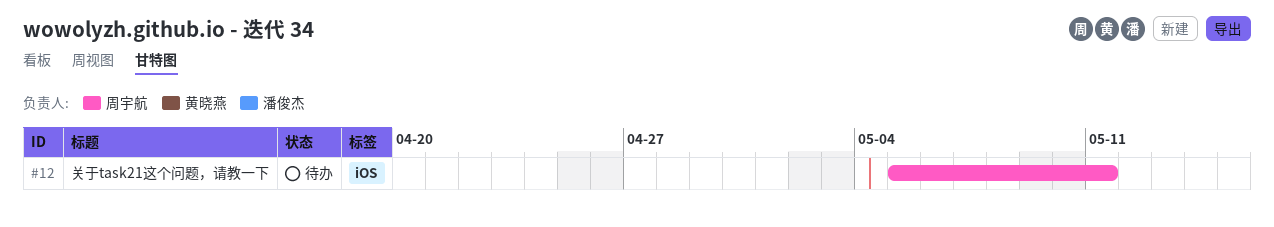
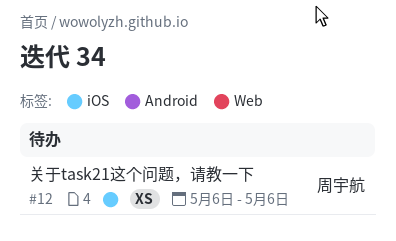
#12, start: May 5 -> May 6
#12, due: May 11 -> May 6

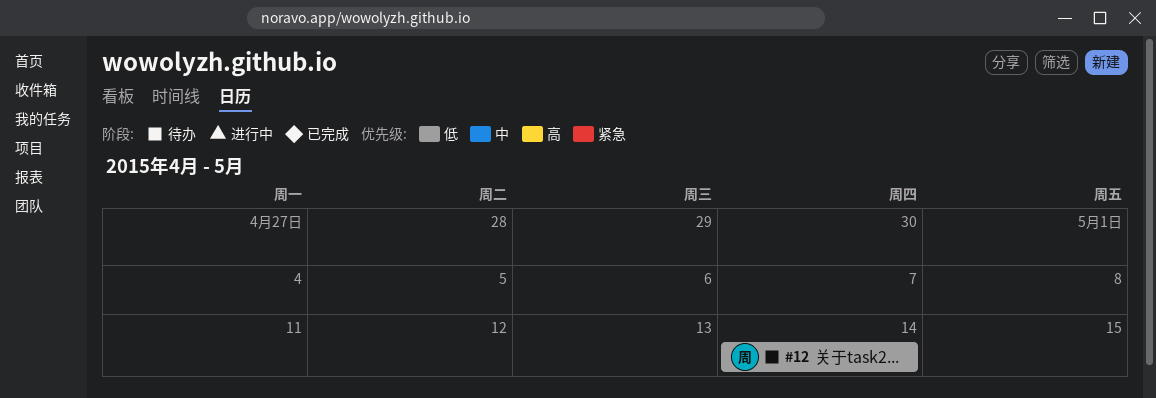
#12, start: May 6 -> May 14
#12, due: May 6 -> May 14

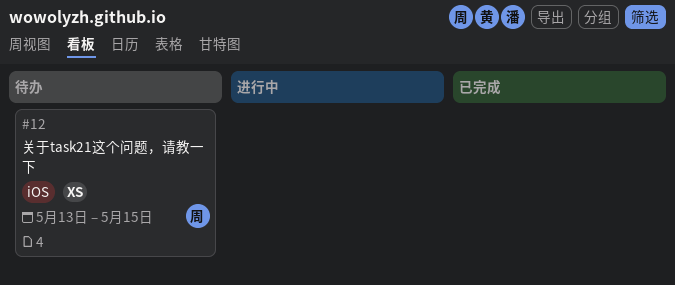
#12, start: May 14 -> May 13
#12, due: May 14 -> May 15

